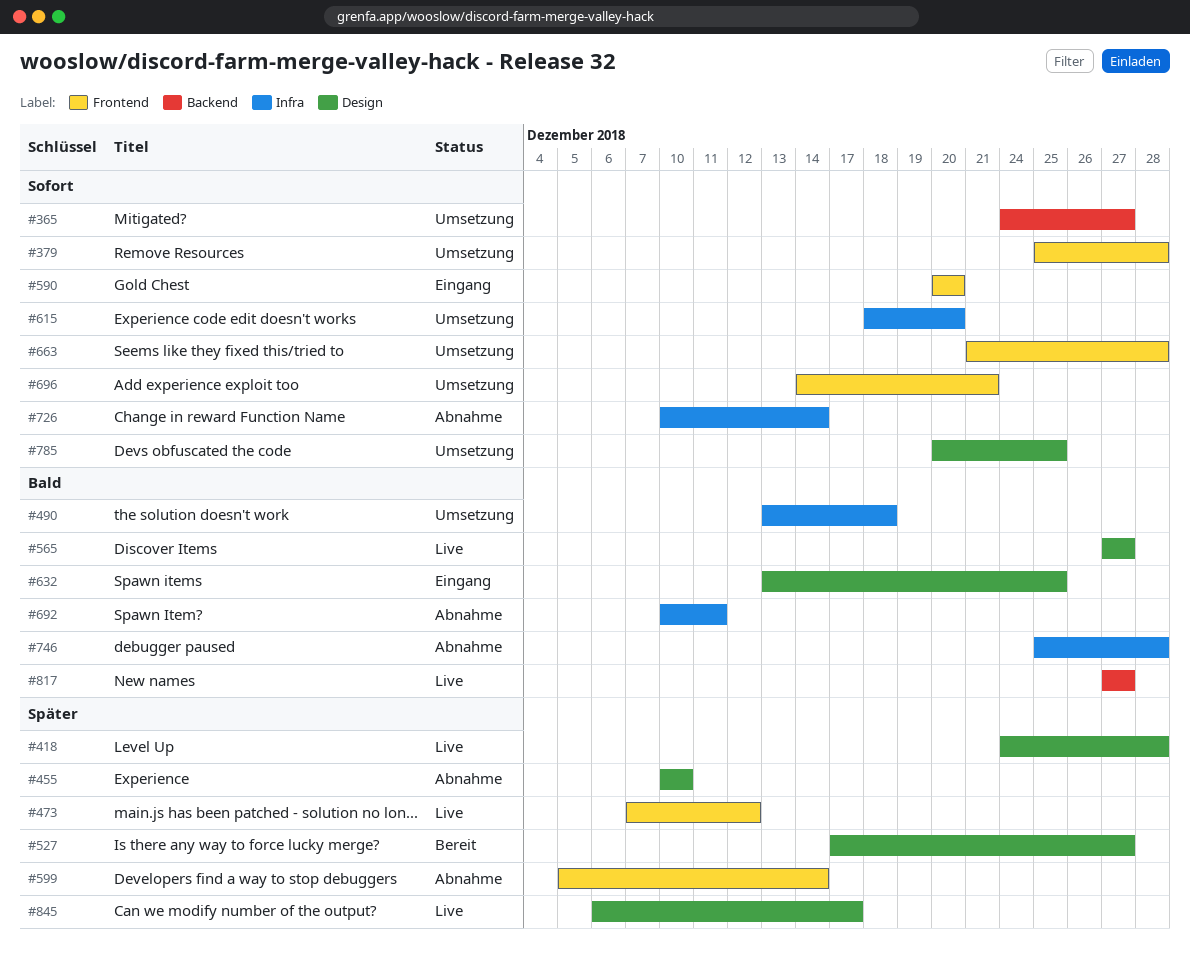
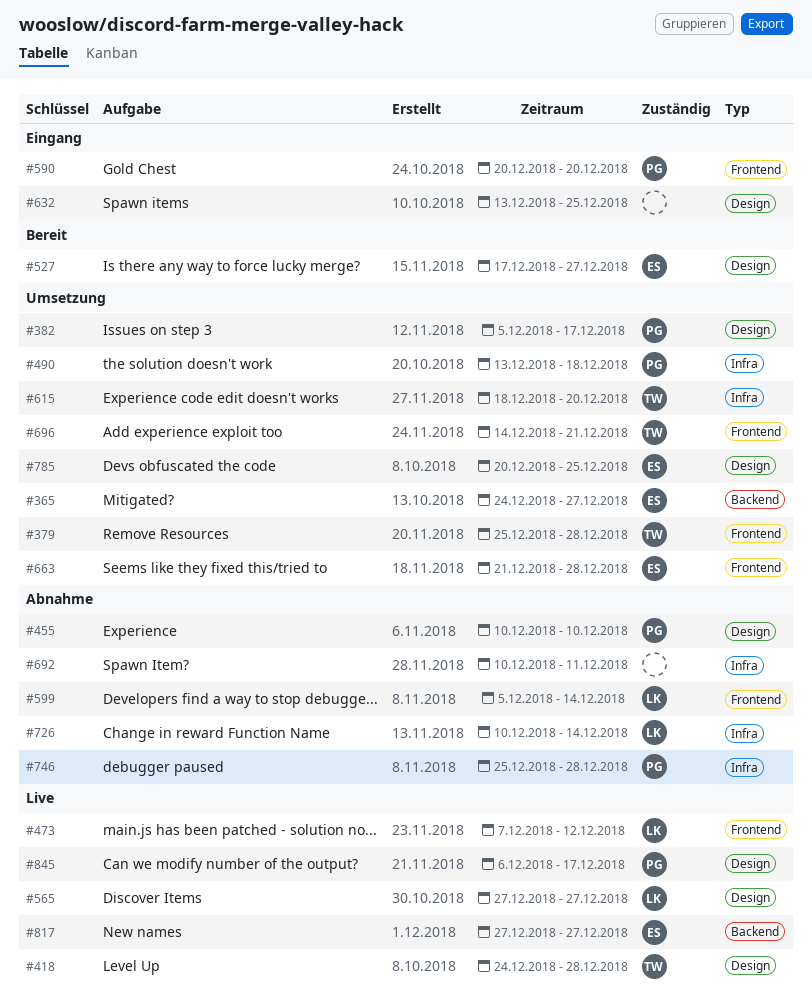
#382: none -> present

